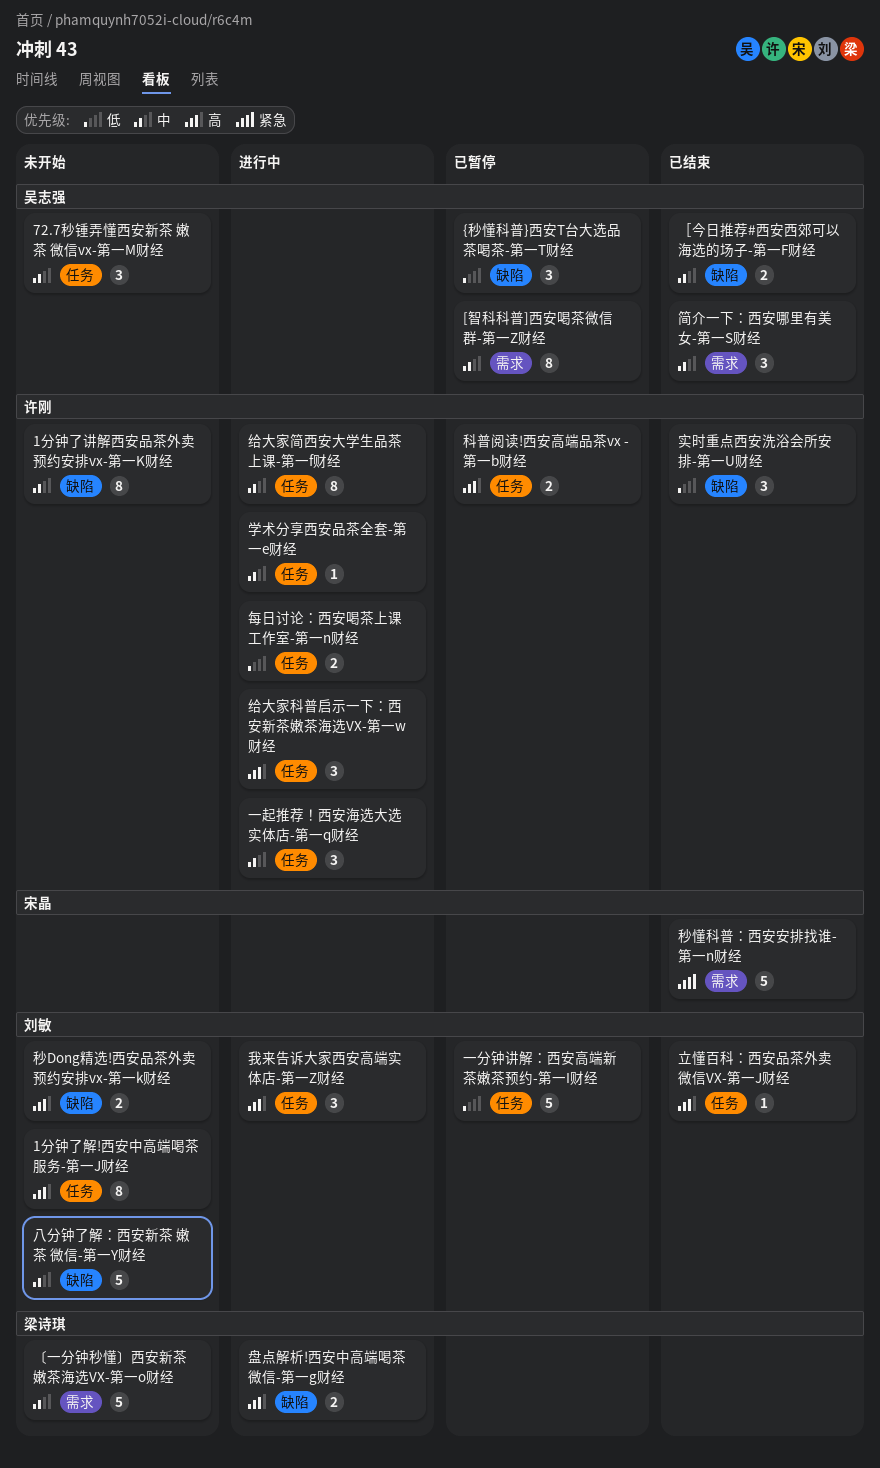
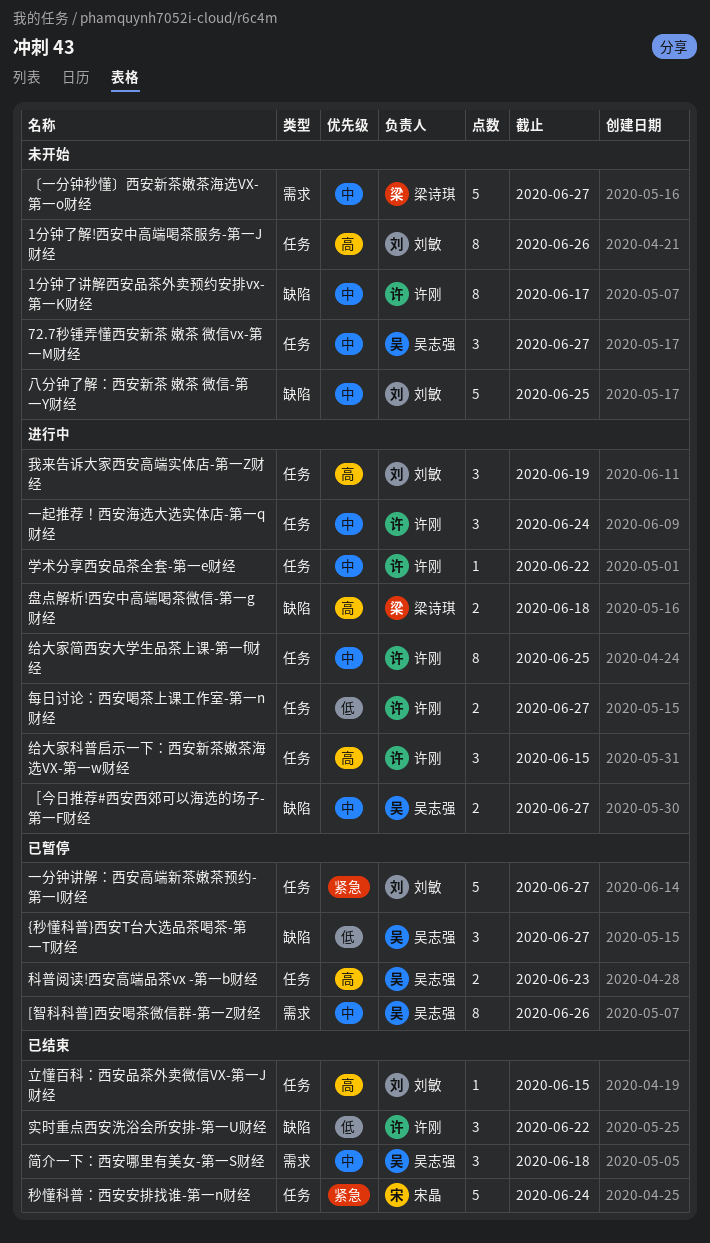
一分钟讲解：西安高端新茶嫩茶预约-第一I财经, priority: 低 -> 紧急
科普阅读!西安高端品茶vx -第一b财经, owner: 许刚 -> 吴志强
秒Dong精选!西安品茶外卖预约安排vx-第一k财经: present -> none
秒懂科普：西安安排找谁-第一n财经, label: 需求 -> 任务
［今日推荐#西安西郊可以海选的场子-第一F财经, status: 已结束 -> 进行中

